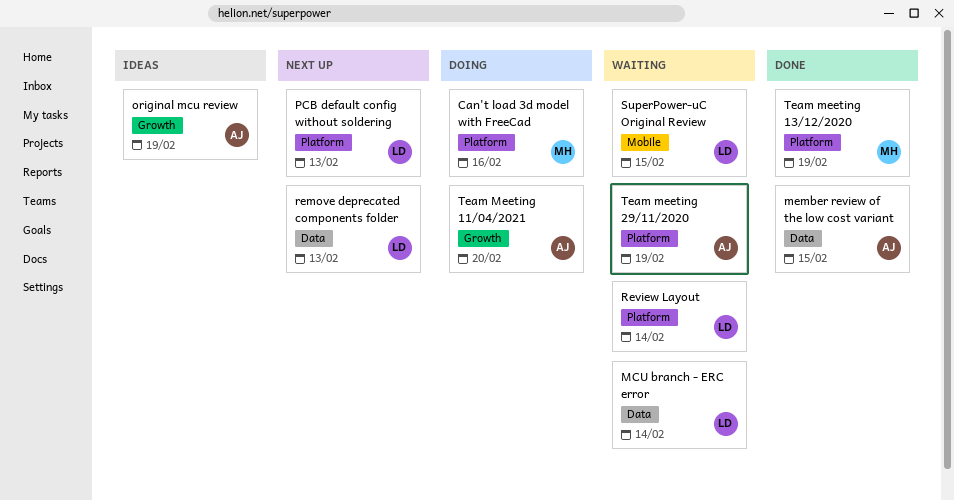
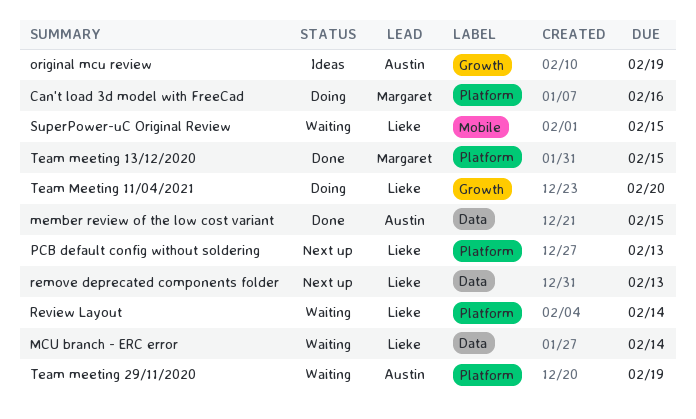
Team Meeting 11/04/2021, owner: Austin -> Lieke
Team meeting 13/12/2020, due: Feb 19 -> Feb 15

